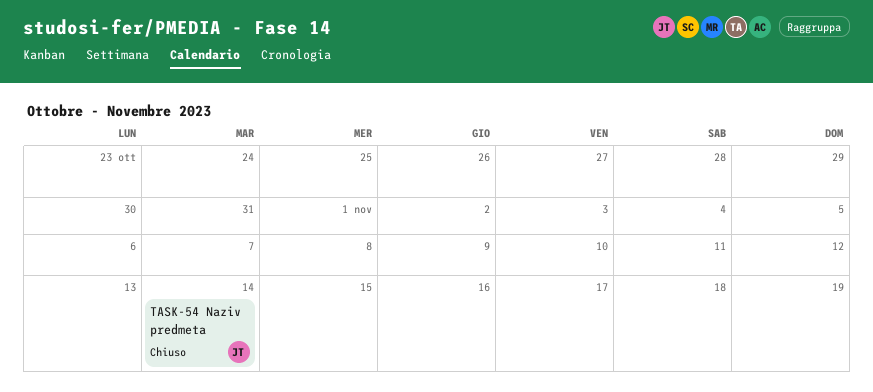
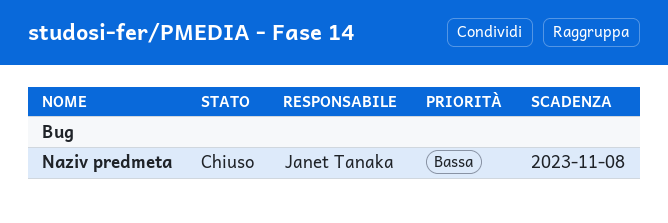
Naziv predmeta, due: Nov 14 -> Nov 8

